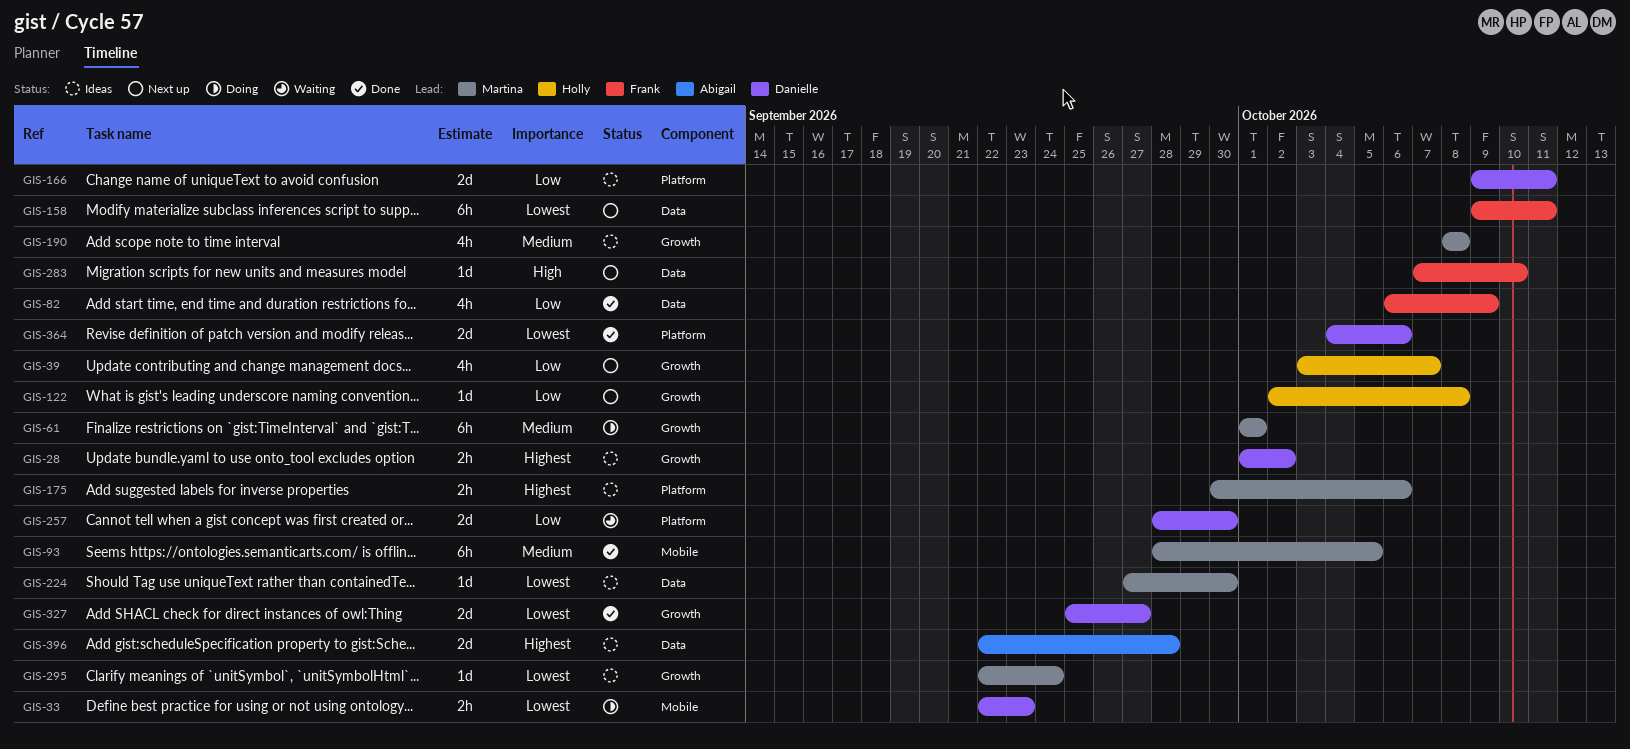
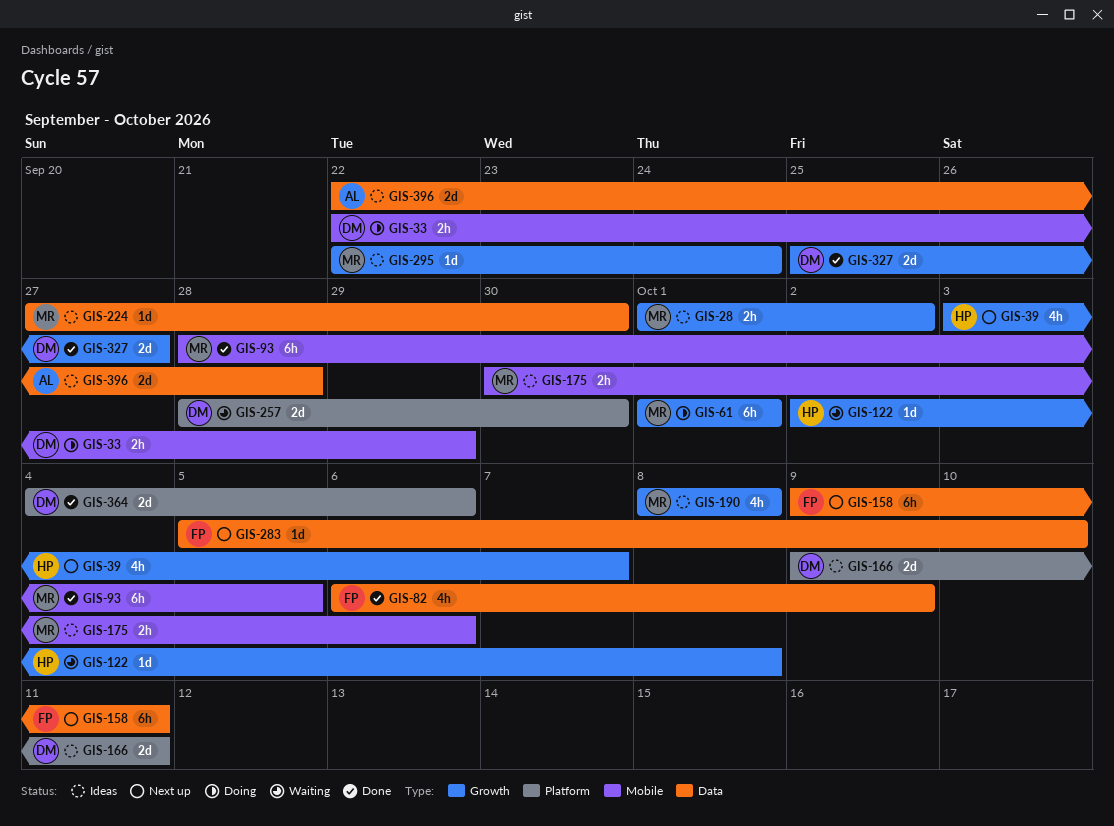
GIS-28, owner: Danielle -> Martina
GIS-33, due: Sep 23 -> Sep 29
GIS-122, status: Next up -> Waiting
GIS-175, label: Platform -> Mobile
GIS-283, start: Oct 7 -> Oct 5

